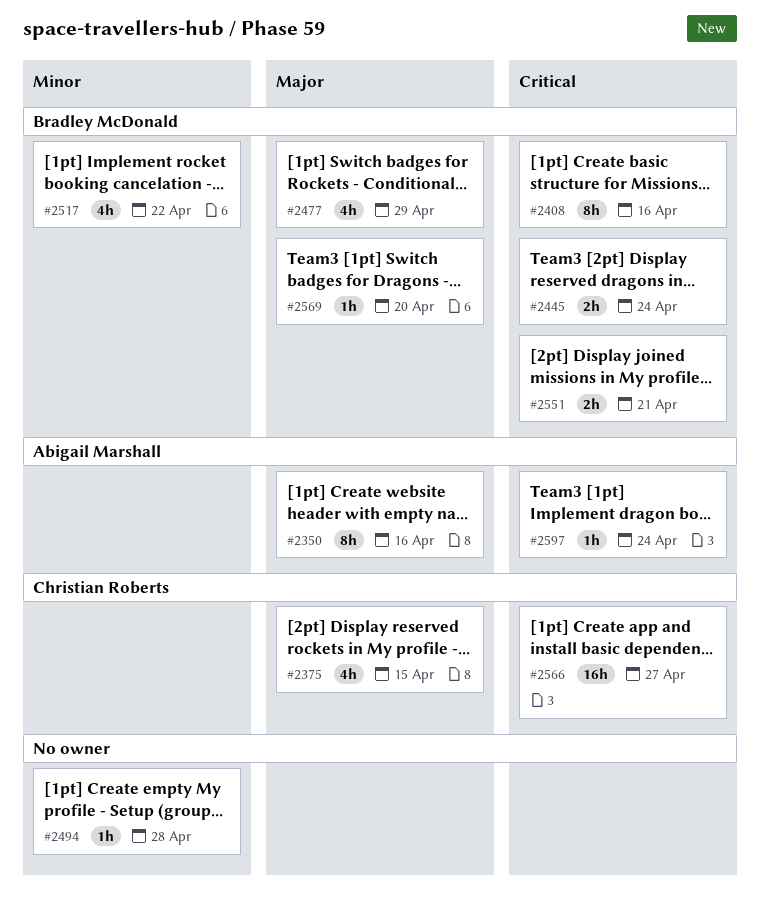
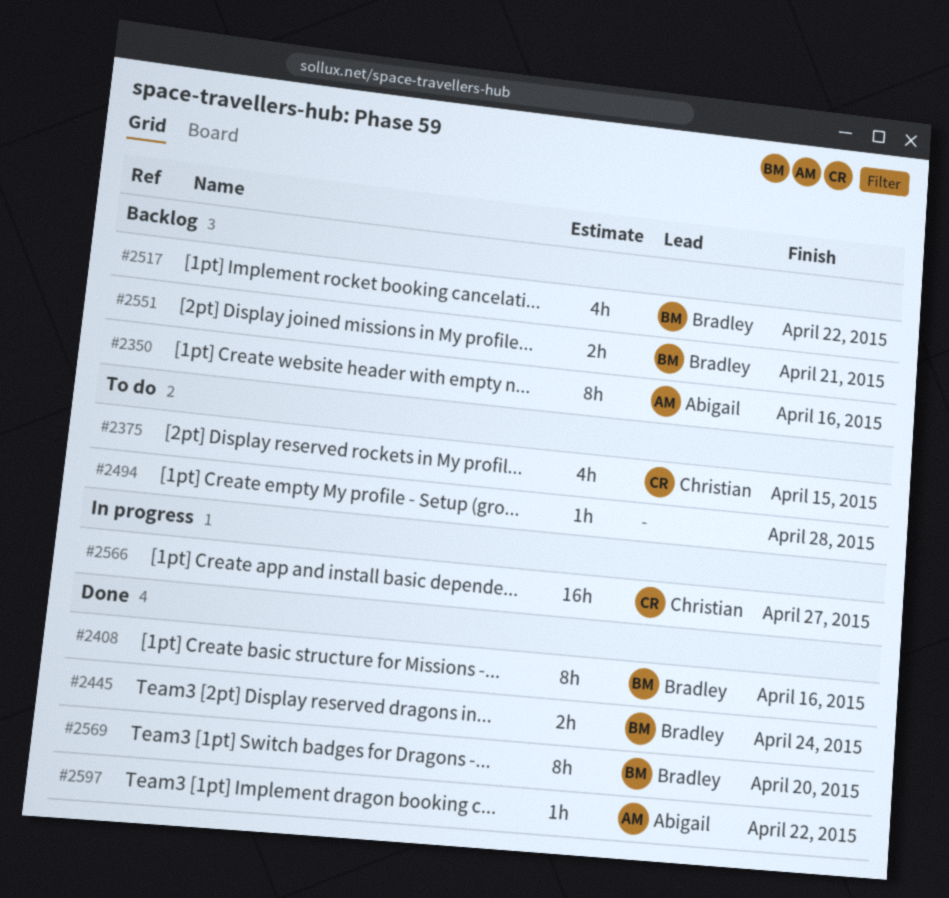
#2477: present -> none
#2569, estimate: 1h -> 8h
#2597, due: Apr 24 -> Apr 22

